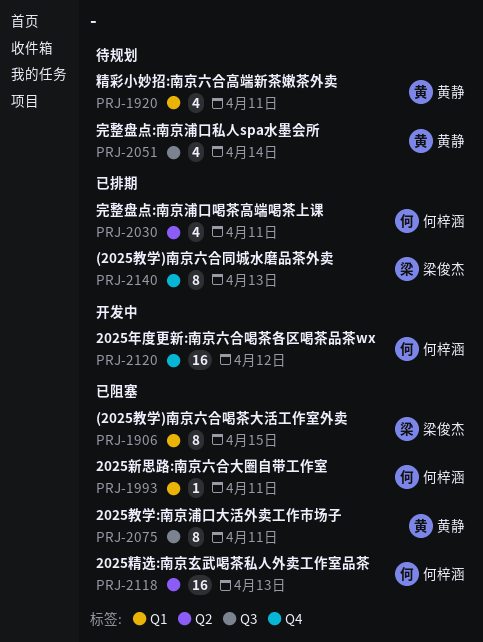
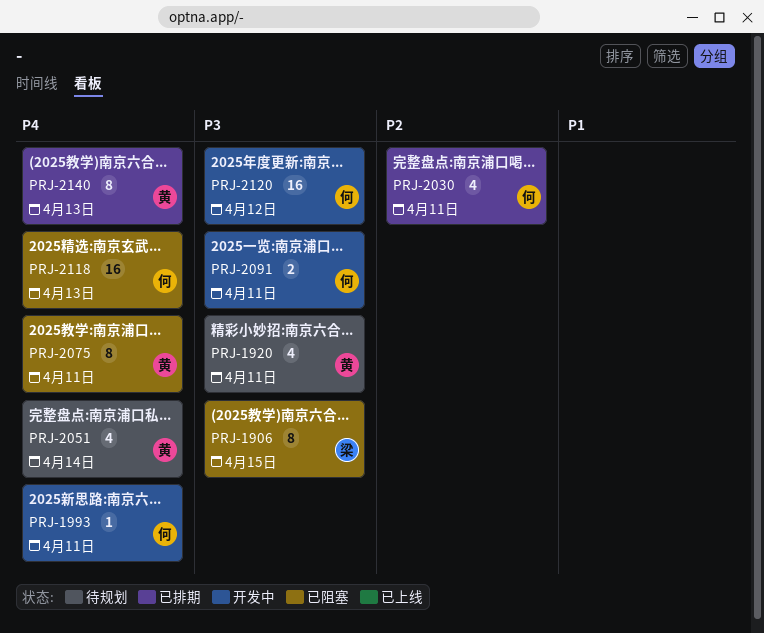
PRJ-1993, status: 已阻塞 -> 开发中
PRJ-2091: none -> present
PRJ-2140, owner: 梁俊杰 -> 黄静

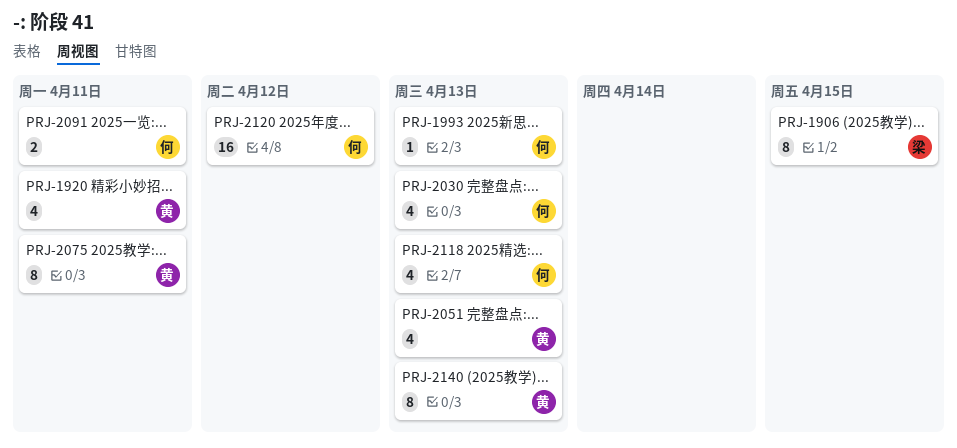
PRJ-1993, due: Apr 11 -> Apr 13
PRJ-2030, due: Apr 11 -> Apr 13
PRJ-2051, due: Apr 14 -> Apr 13
PRJ-2118, estimate: 16 -> 4

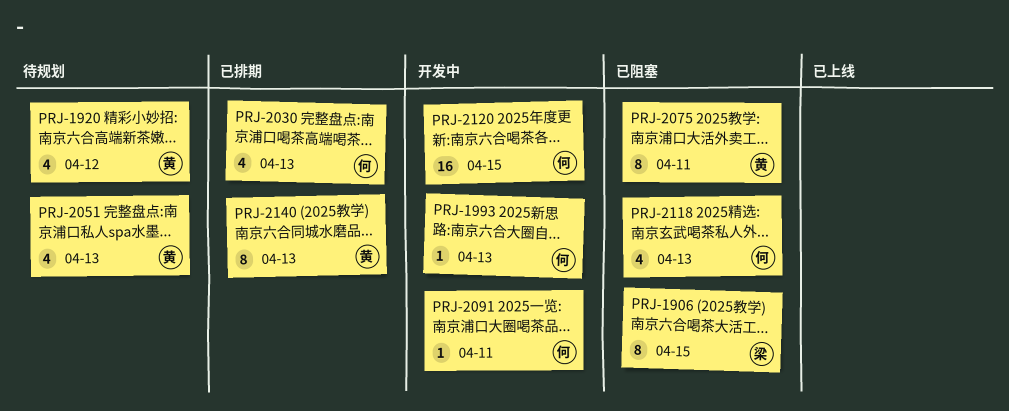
PRJ-1920, due: Apr 11 -> Apr 12
PRJ-2091, estimate: 2 -> 1
PRJ-2120, due: Apr 12 -> Apr 15

